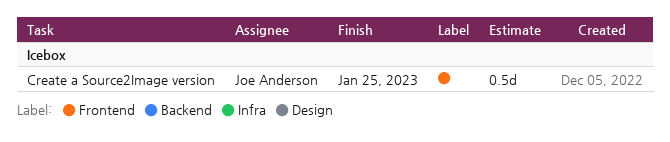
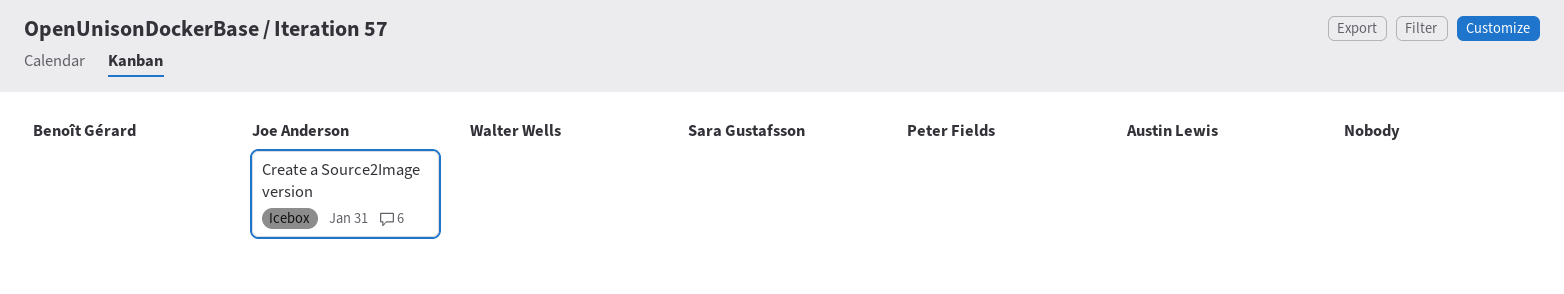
Create a Source2Image version, due: Jan 25 -> Jan 31

